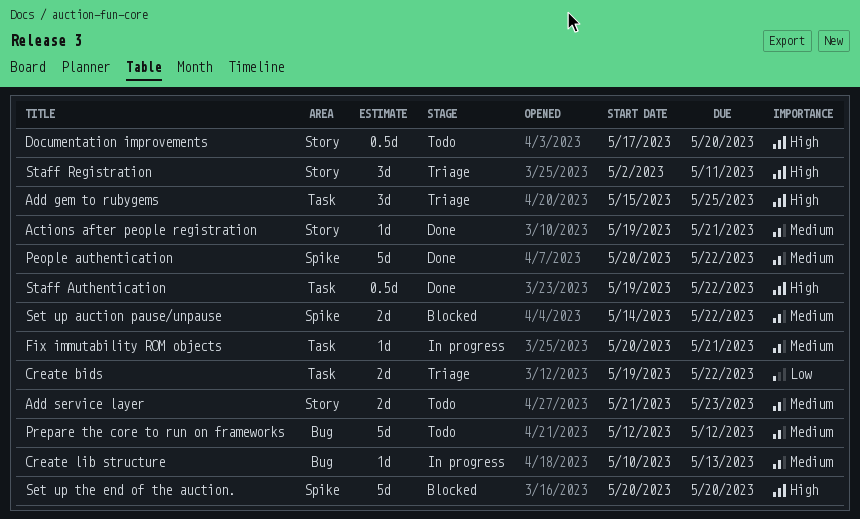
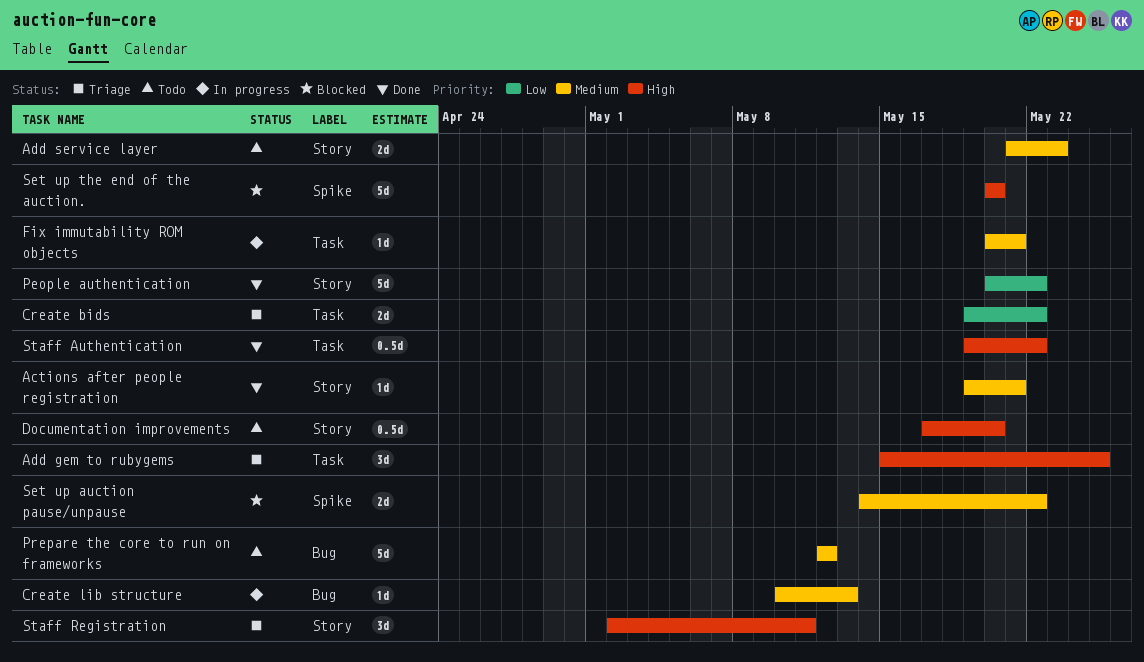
People authentication, priority: Medium -> Low
People authentication, label: Spike -> Story

